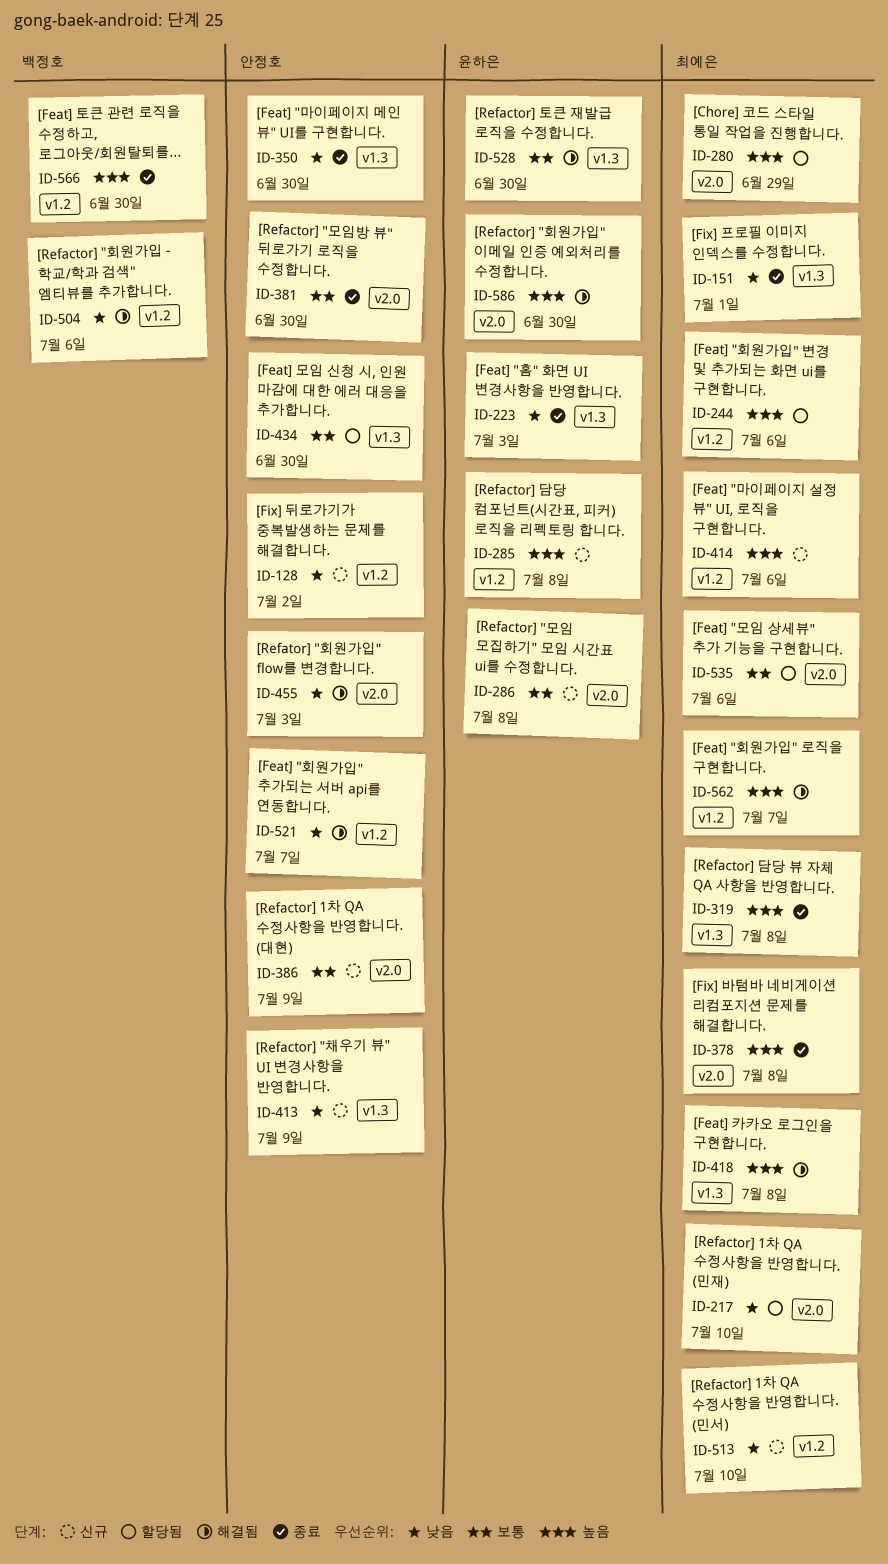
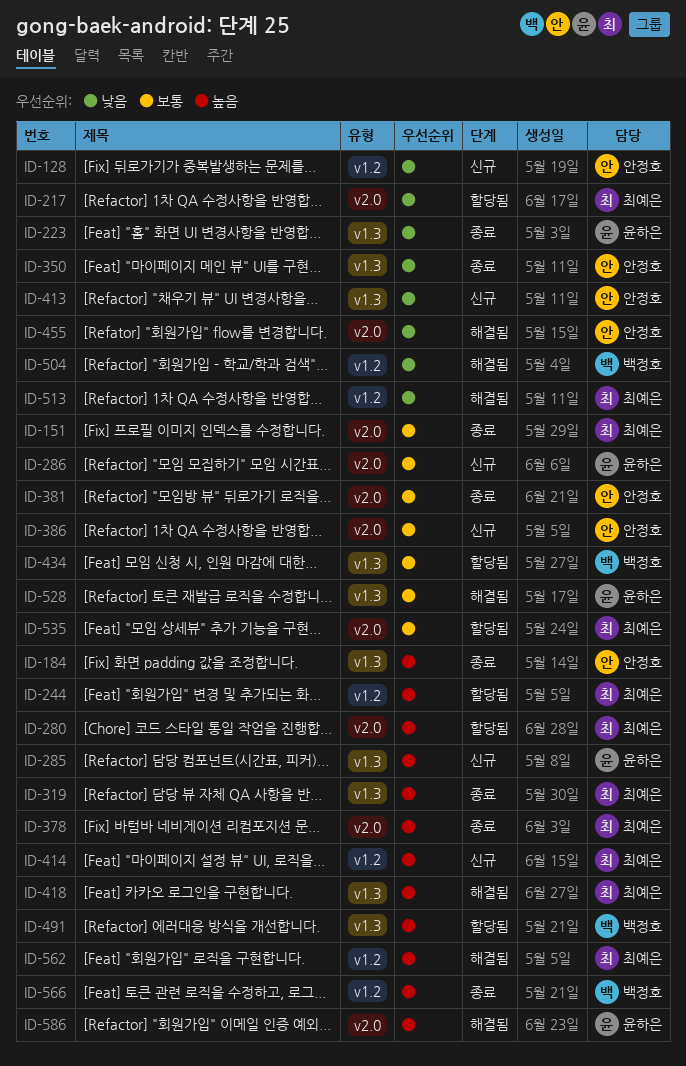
ID-151, priority: 낮음 -> 보통
ID-151, label: v1.3 -> v2.0
ID-184: none -> present
ID-285, label: v1.2 -> v1.3
ID-434, owner: 안정호 -> 백정호
ID-491: none -> present
ID-513, status: 신규 -> 해결됨
ID-521: present -> none

